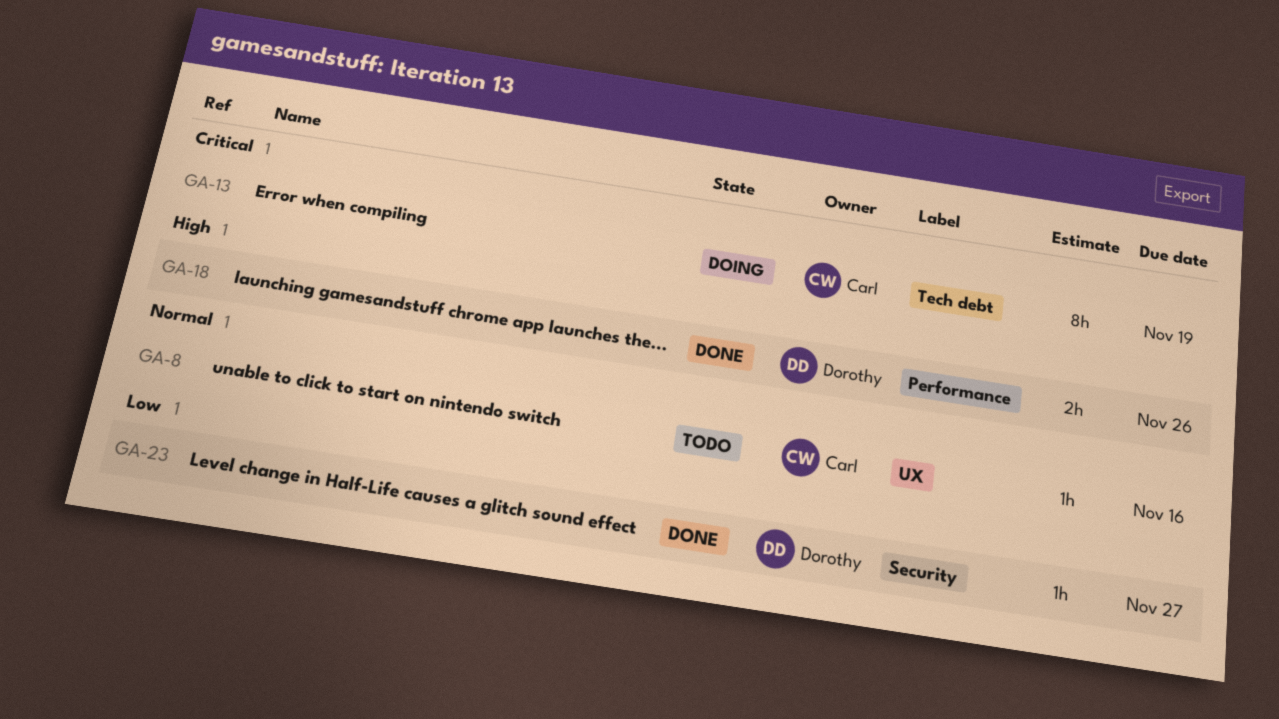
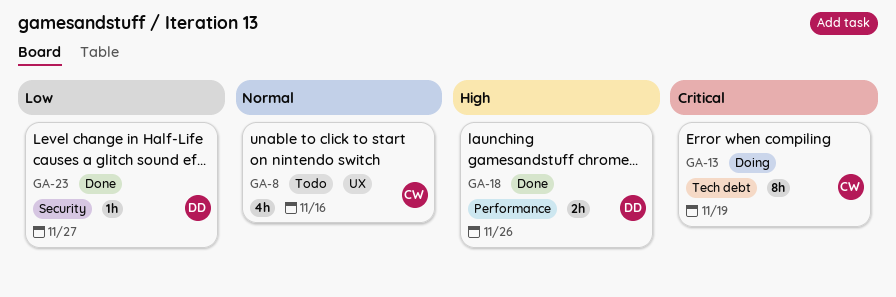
GA-8, estimate: 1h -> 4h

